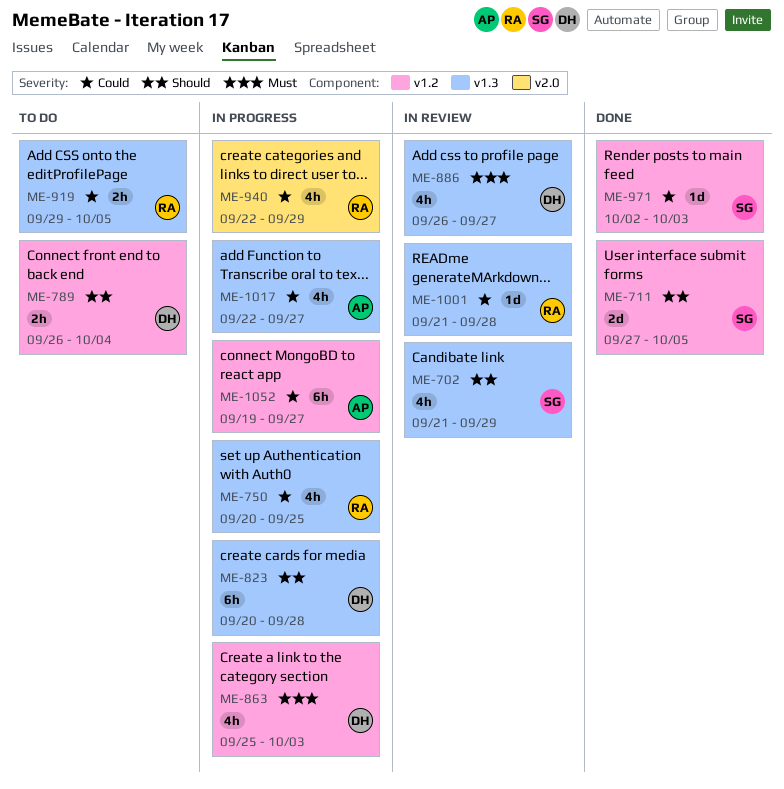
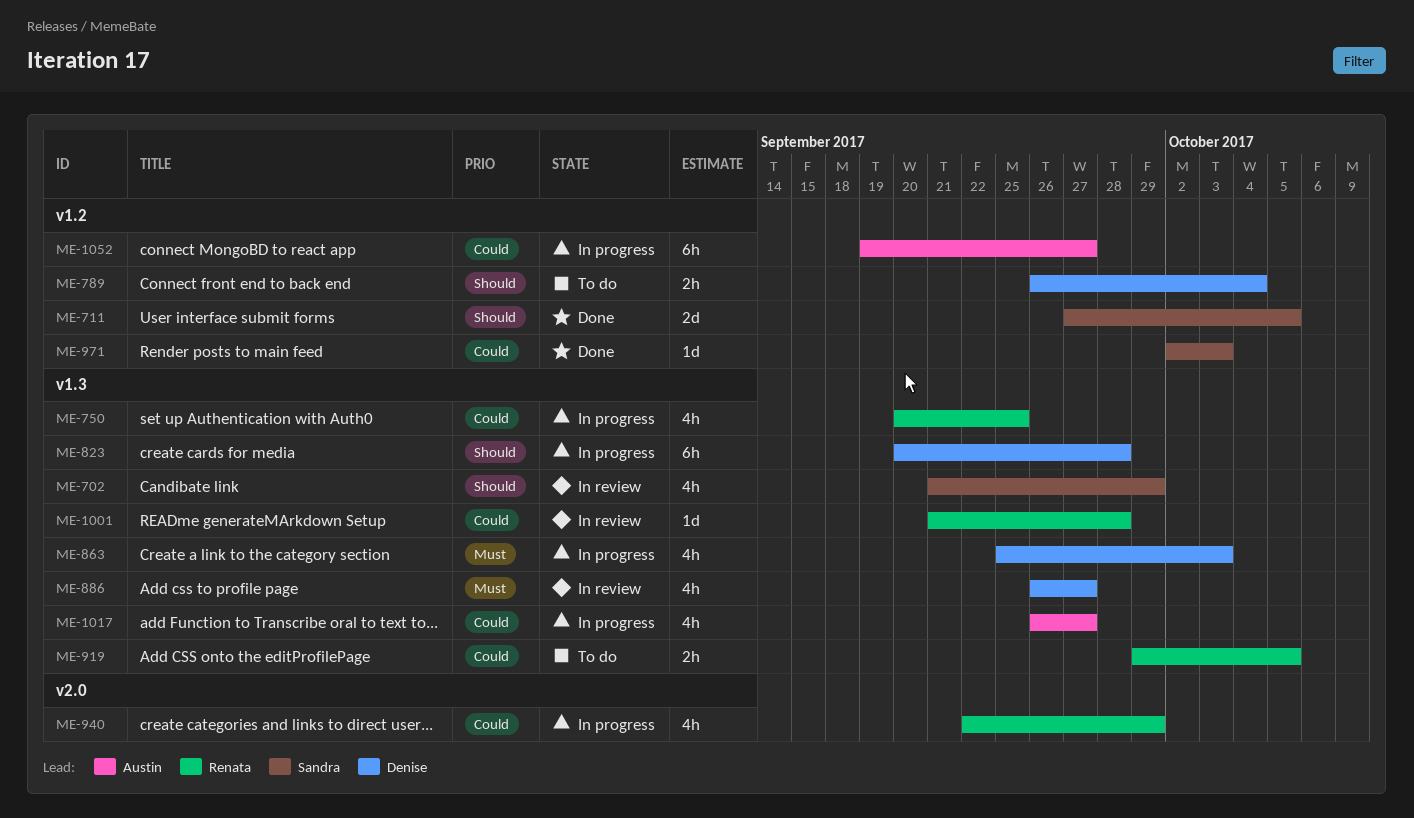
ME-863, label: v1.2 -> v1.3
ME-1017, start: Sep 22 -> Sep 26

